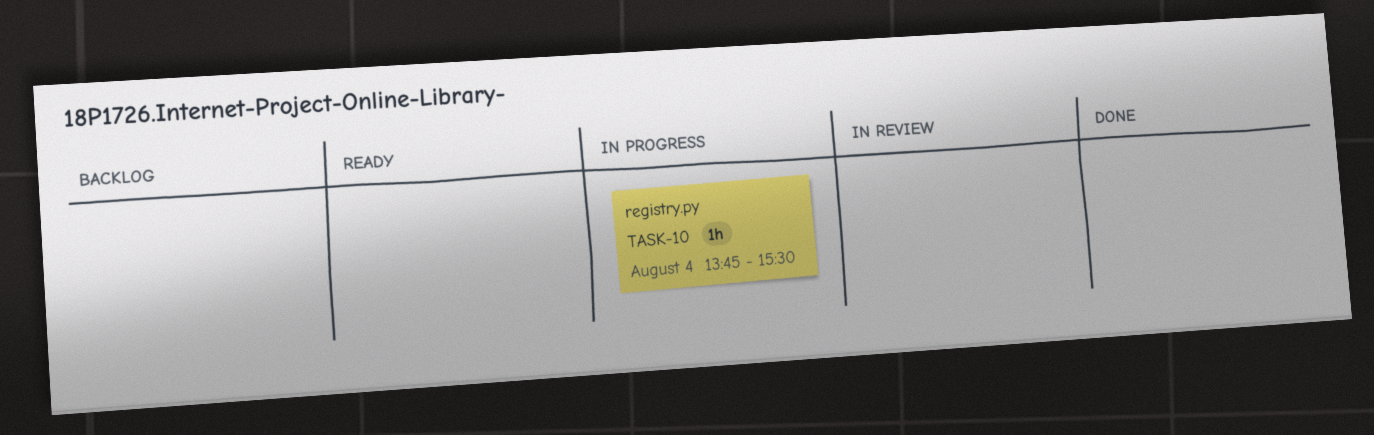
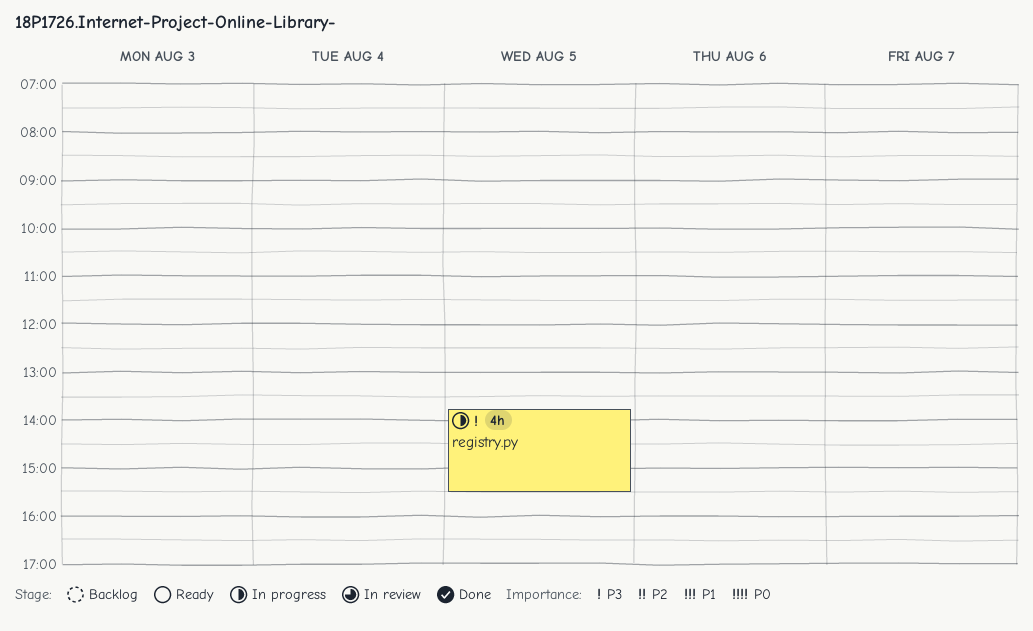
registry.py, estimate: 1h -> 4h
registry.py, day: Aug 4 -> Aug 5

